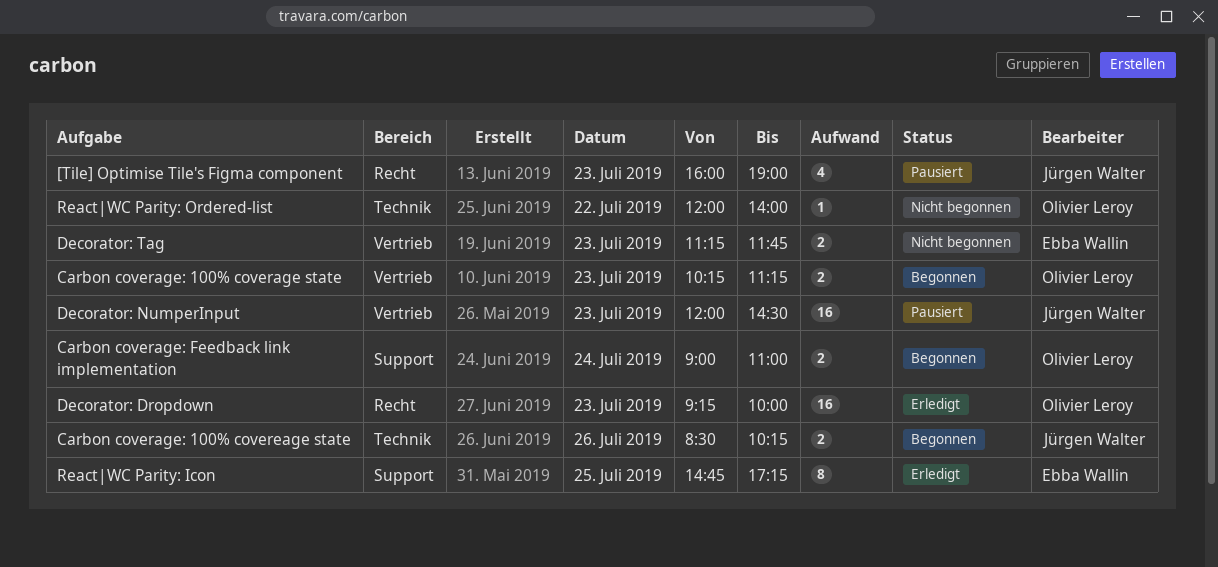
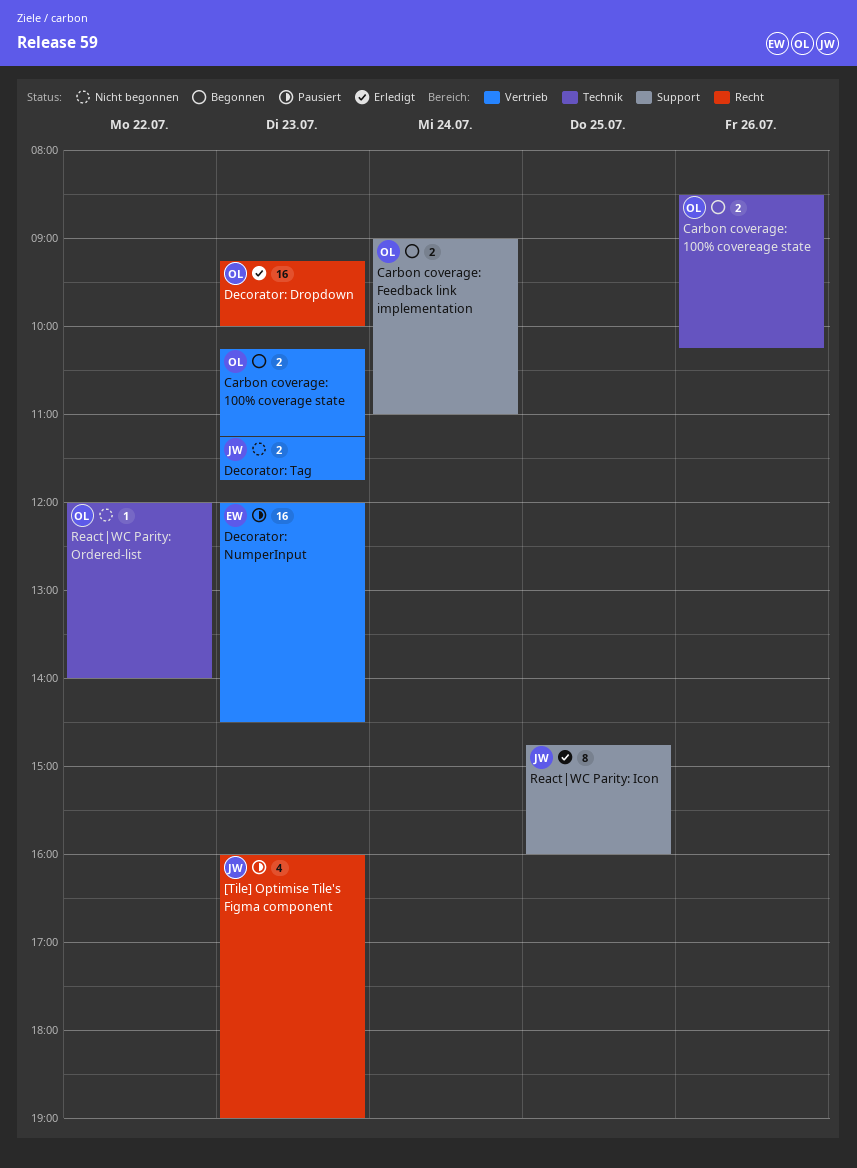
Carbon coverage: 100% covereage state, owner: Jürgen Walter -> Olivier Leroy
Decorator: NumperInput, owner: Jürgen Walter -> Ebba Wallin
Decorator: Tag, owner: Ebba Wallin -> Jürgen Walter
React|WC Parity: Icon, owner: Ebba Wallin -> Jürgen Walter
React|WC Parity: Icon, ends: 17:15 -> 16:00

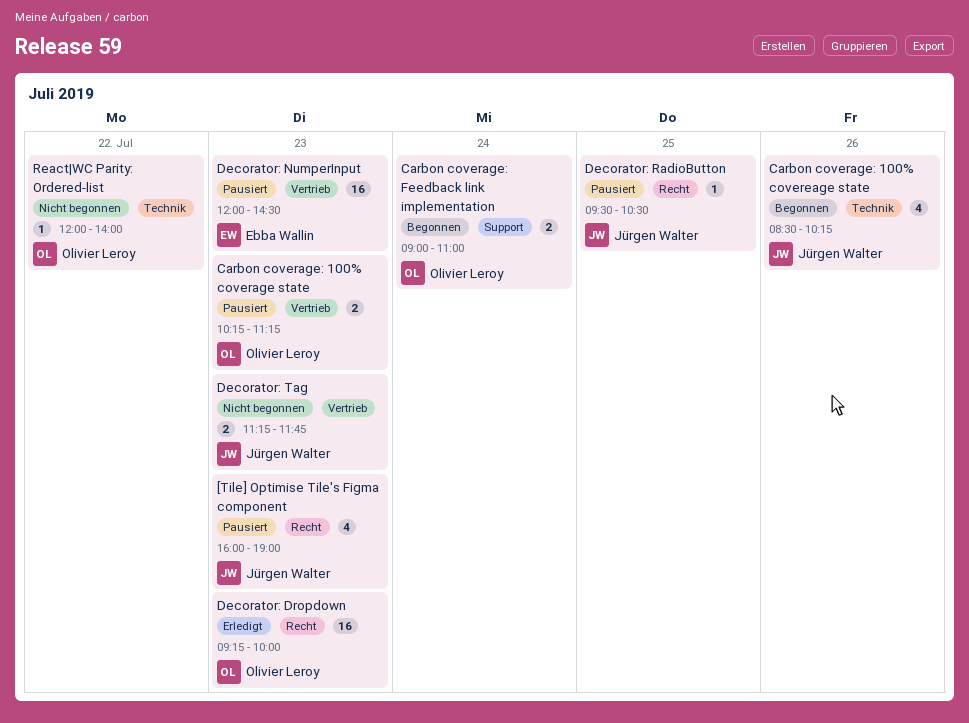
Carbon coverage: 100% coverage state, status: Begonnen -> Pausiert
Carbon coverage: 100% covereage state, owner: Olivier Leroy -> Jürgen Walter
Carbon coverage: 100% covereage state, estimate: 2 -> 4
Decorator: RadioButton: none -> present
React|WC Parity: Icon: present -> none

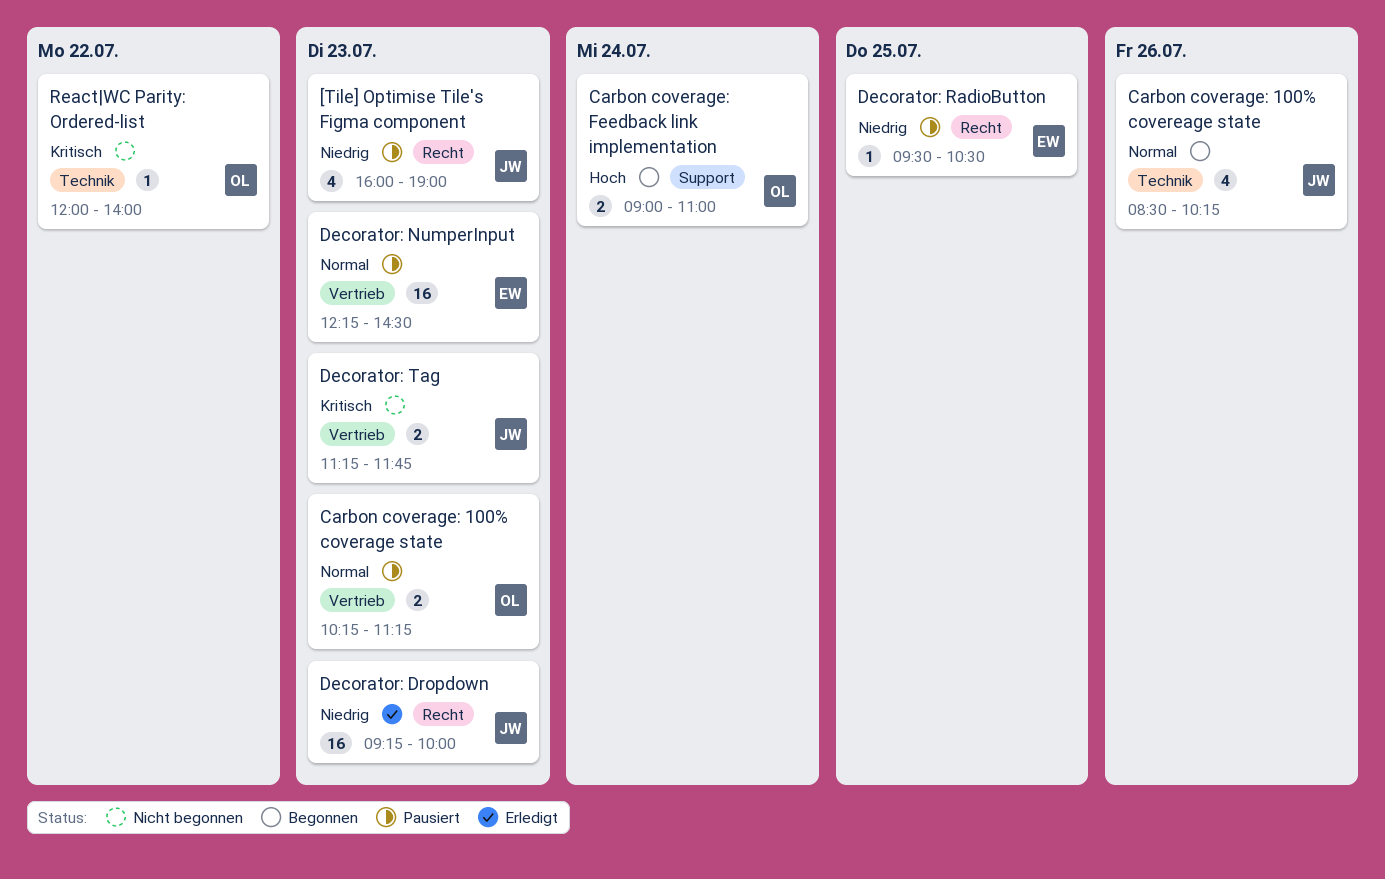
Decorator: Dropdown, owner: Olivier Leroy -> Jürgen Walter
Decorator: NumperInput, begins: 12:00 -> 12:15
Decorator: RadioButton, owner: Jürgen Walter -> Ebba Wallin

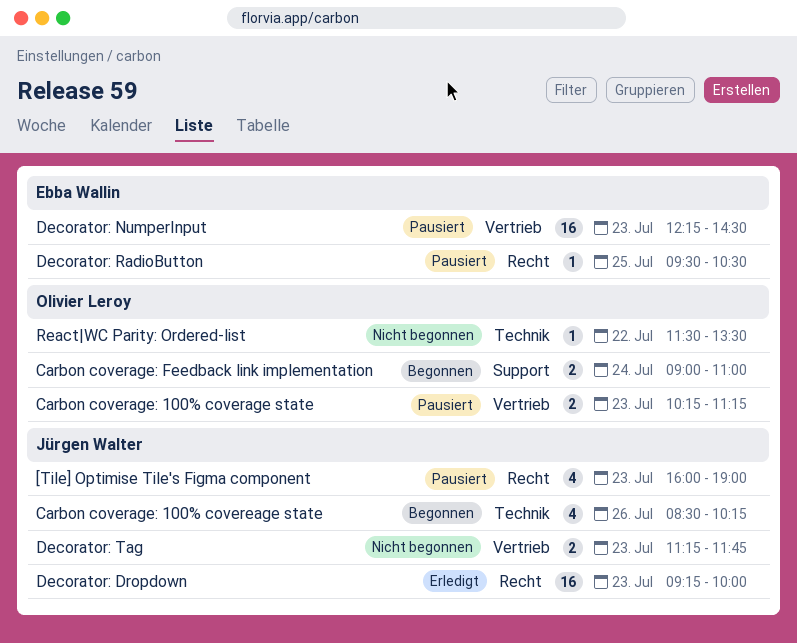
React|WC Parity: Ordered-list, begins: 12:00 -> 11:30
React|WC Parity: Ordered-list, ends: 14:00 -> 13:30

